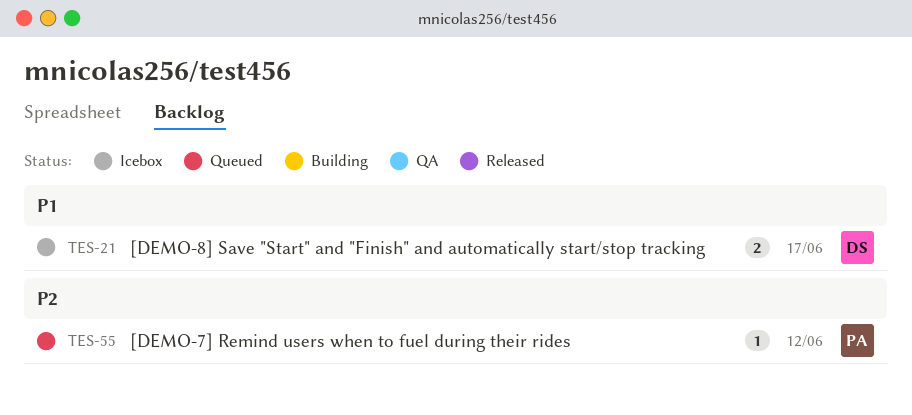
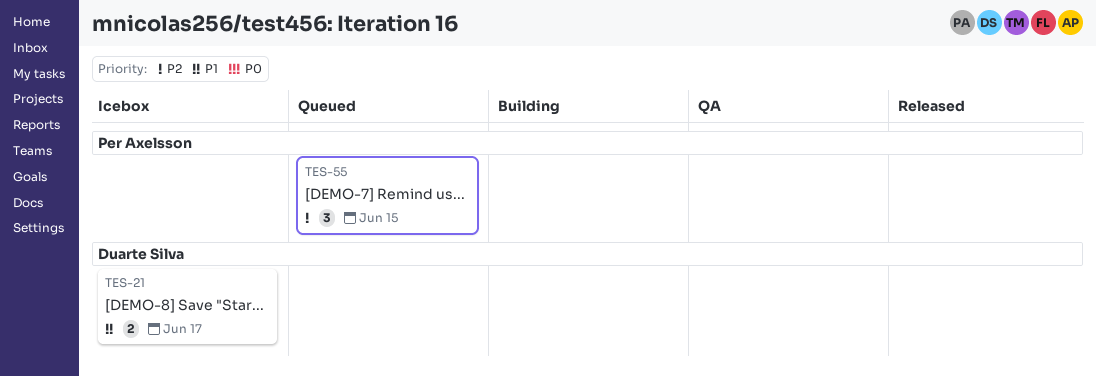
TES-55, estimate: 1 -> 3
TES-55, due: Jun 12 -> Jun 15

